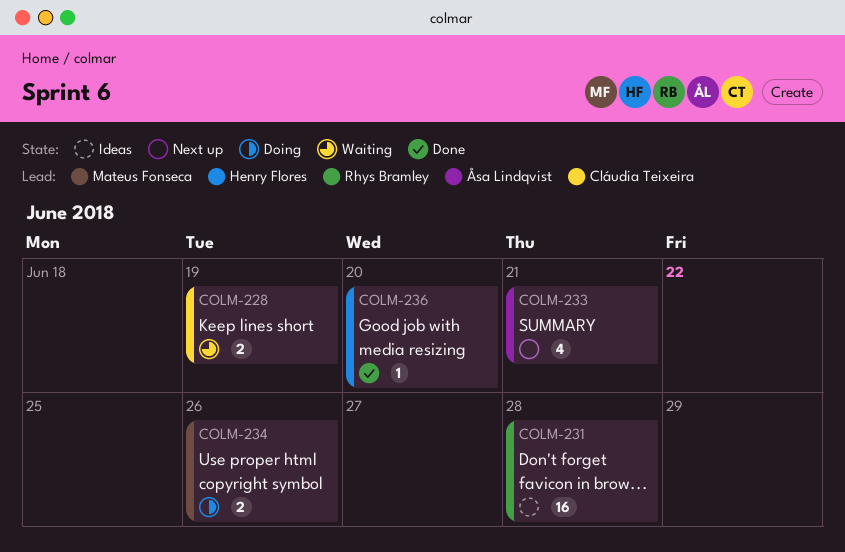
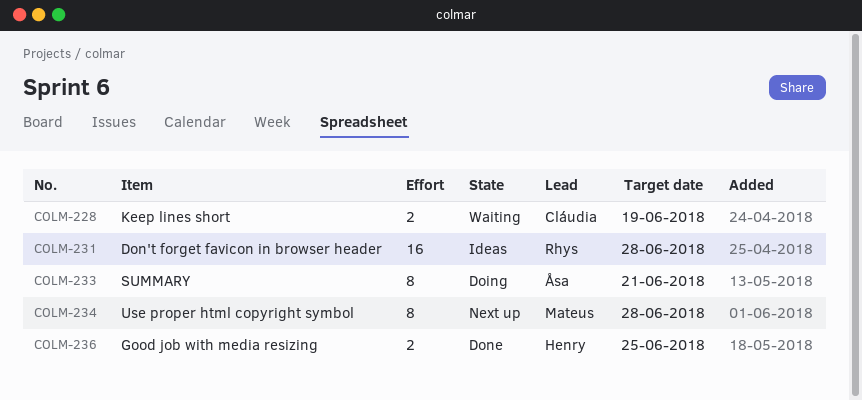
COLM-233, status: Next up -> Doing
COLM-233, estimate: 4 -> 8
COLM-234, status: Doing -> Next up
COLM-234, estimate: 2 -> 8
COLM-234, due: Jun 26 -> Jun 28
COLM-236, estimate: 1 -> 2
COLM-236, due: Jun 20 -> Jun 25

